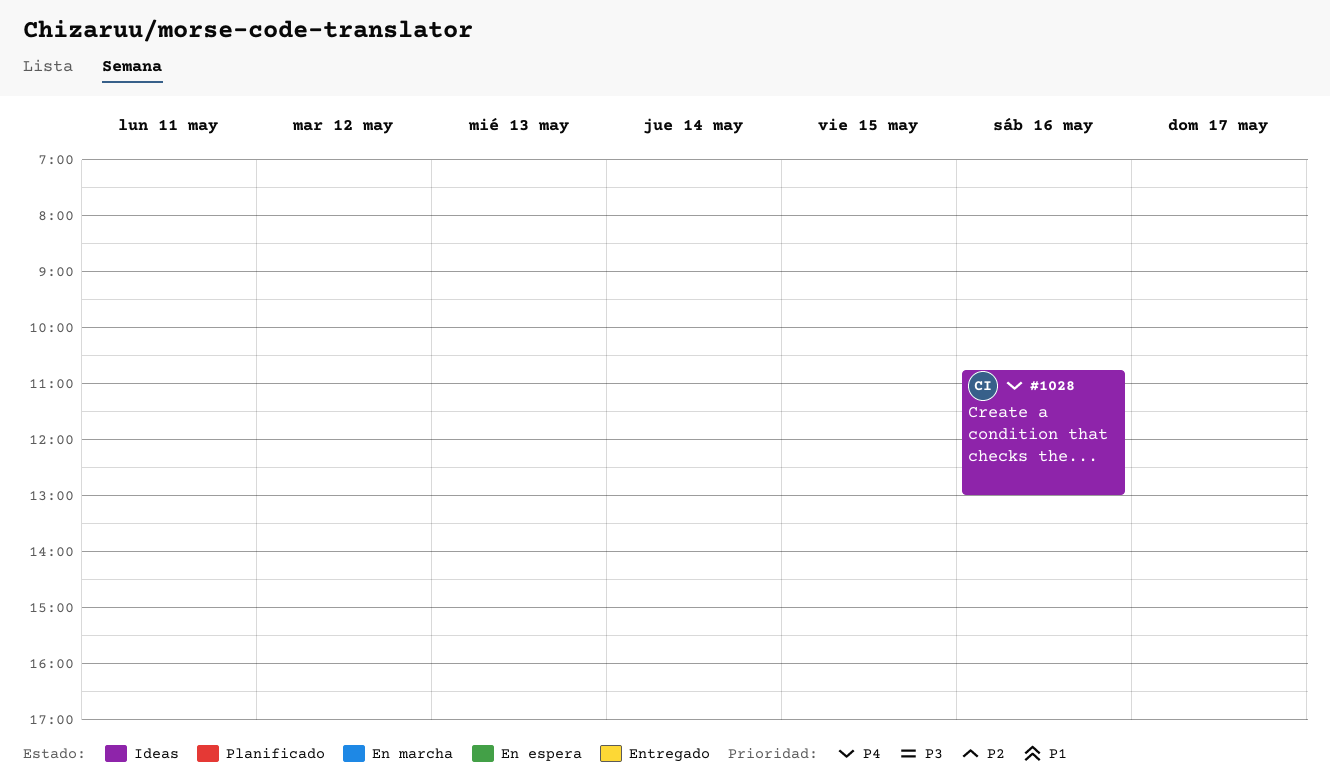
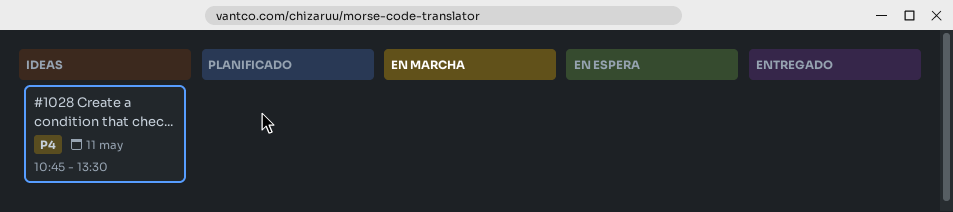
#1028, day: May 16 -> May 11
#1028, ends: 13:00 -> 13:30

